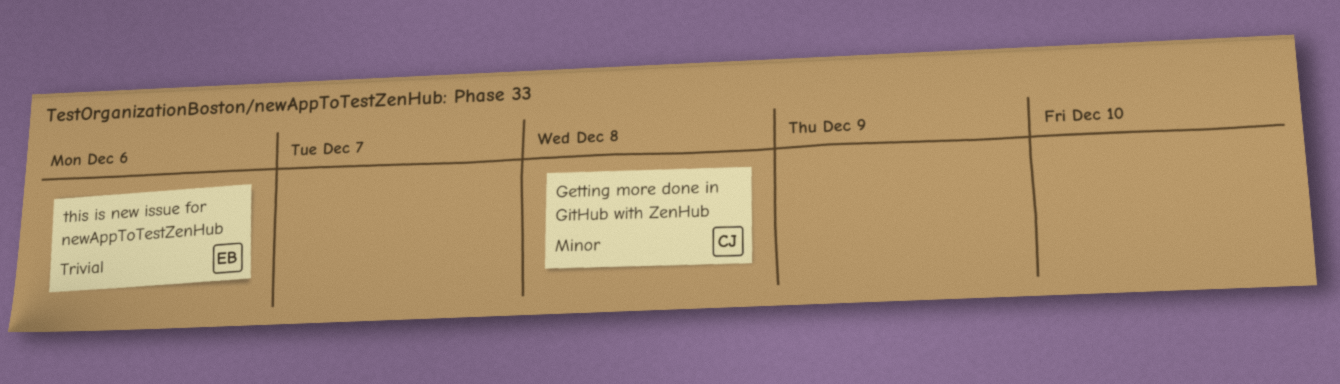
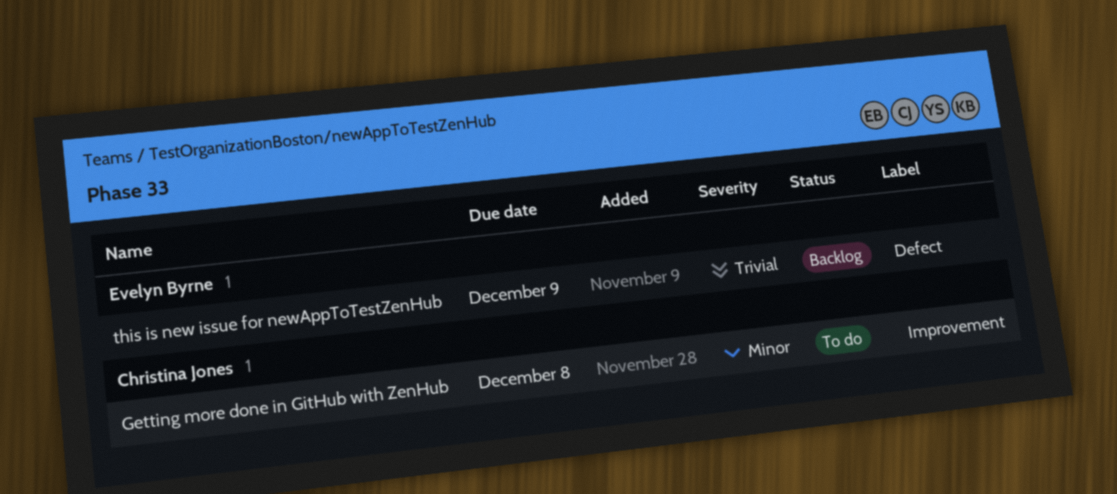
this is new issue for newAppToTestZenHub, due: Dec 6 -> Dec 9

